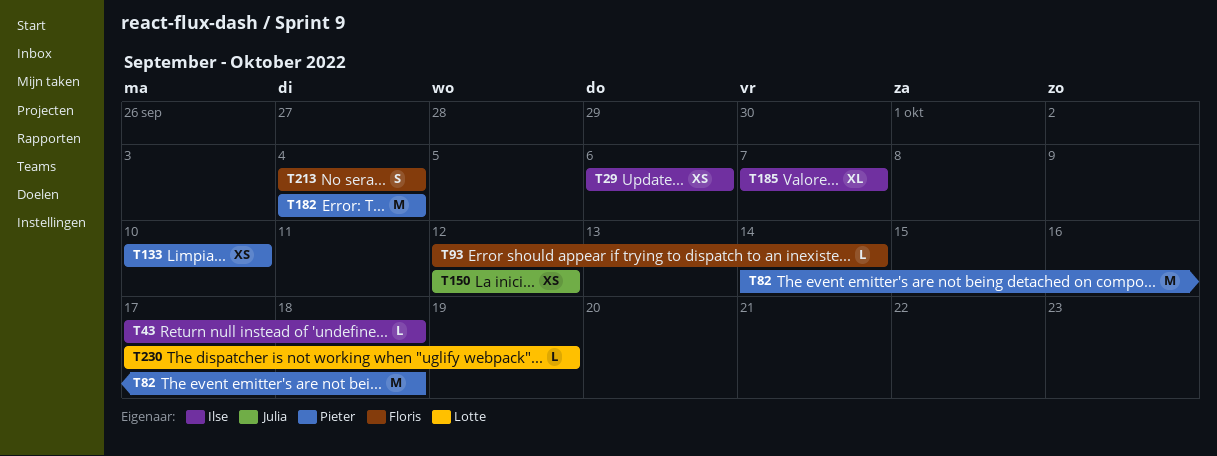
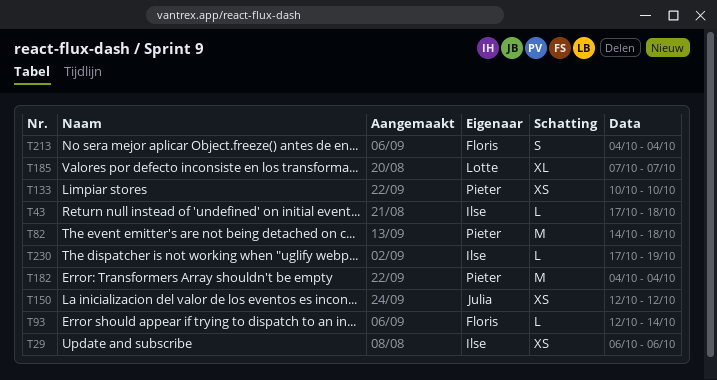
T185, owner: Ilse -> Lotte
T230, owner: Lotte -> Ilse

